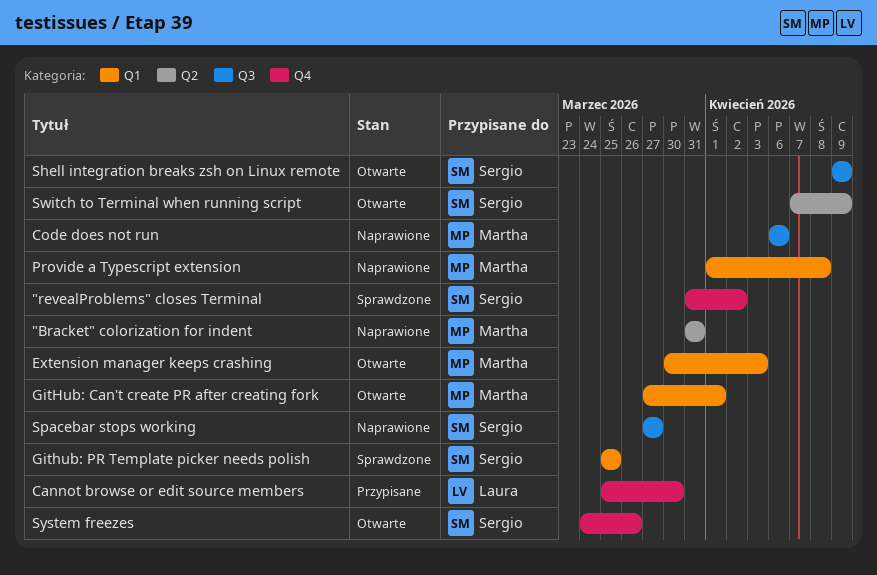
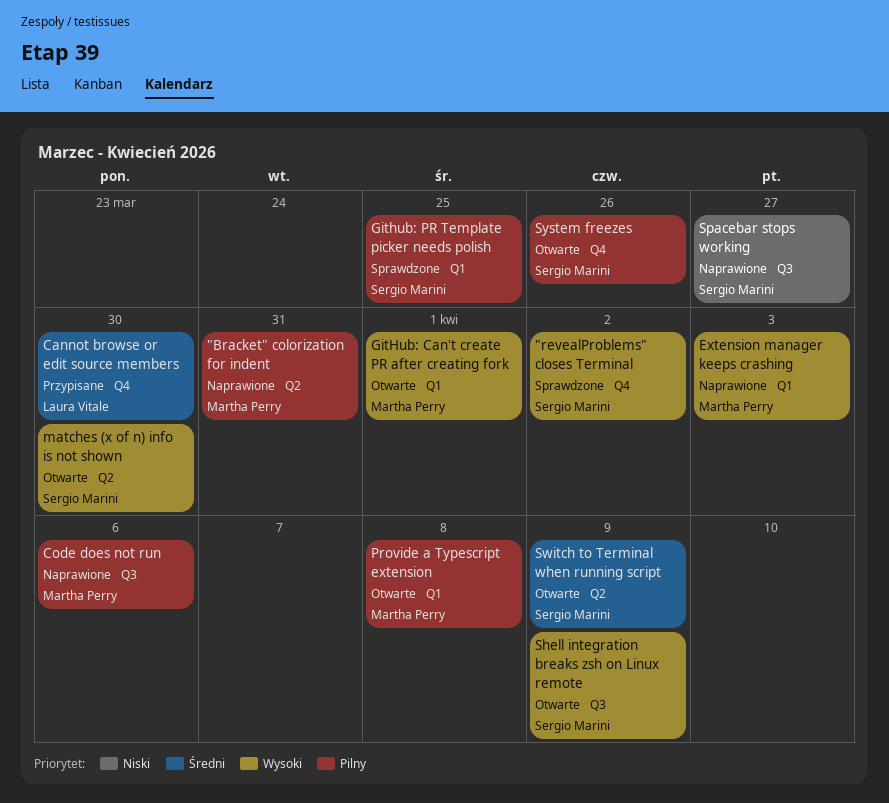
Extension manager keeps crashing, status: Otwarte -> Naprawione
matches (x of n) info is not shown: none -> present
Provide a Typescript extension, status: Naprawione -> Otwarte

